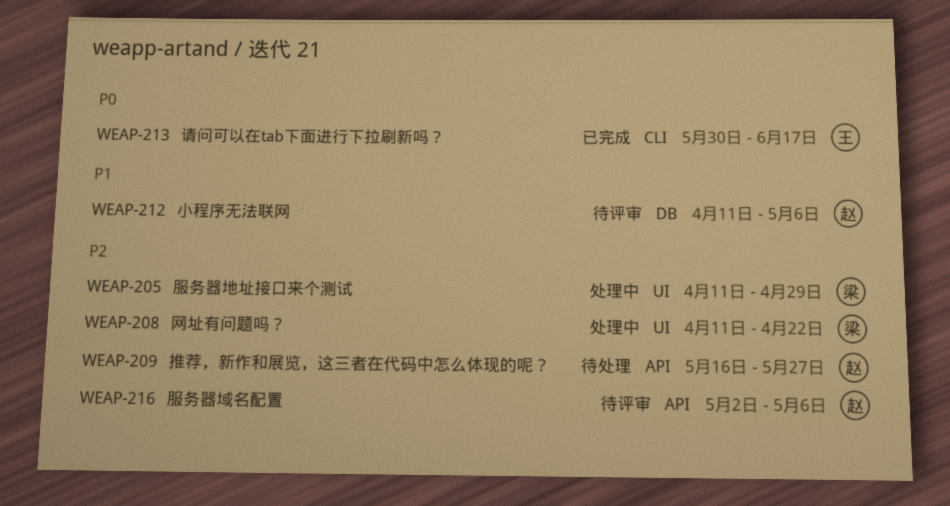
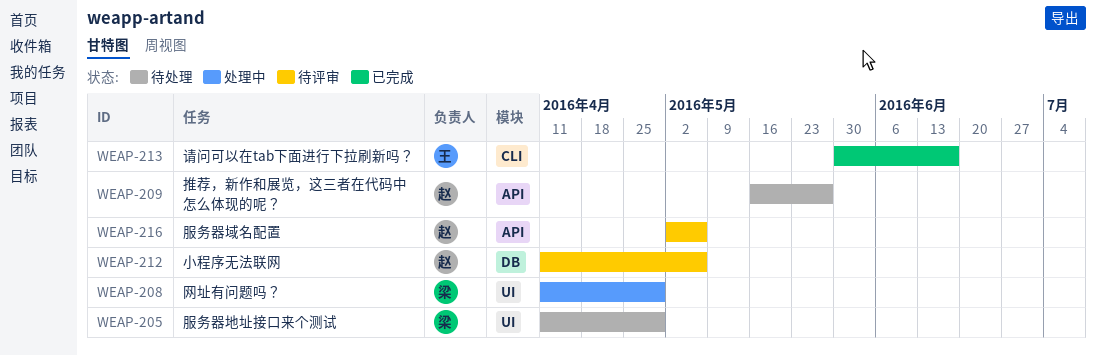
WEAP-205, status: 处理中 -> 待处理
WEAP-208, due: Apr 22 -> Apr 29

